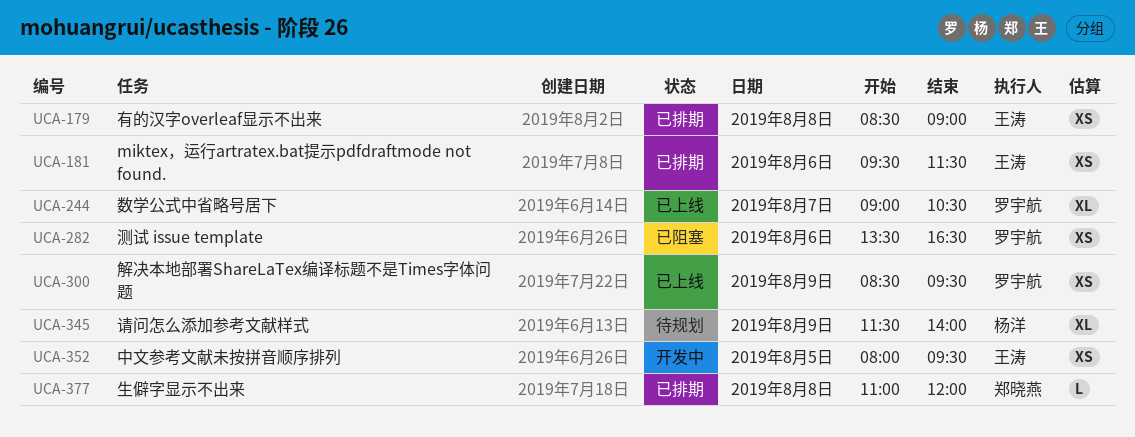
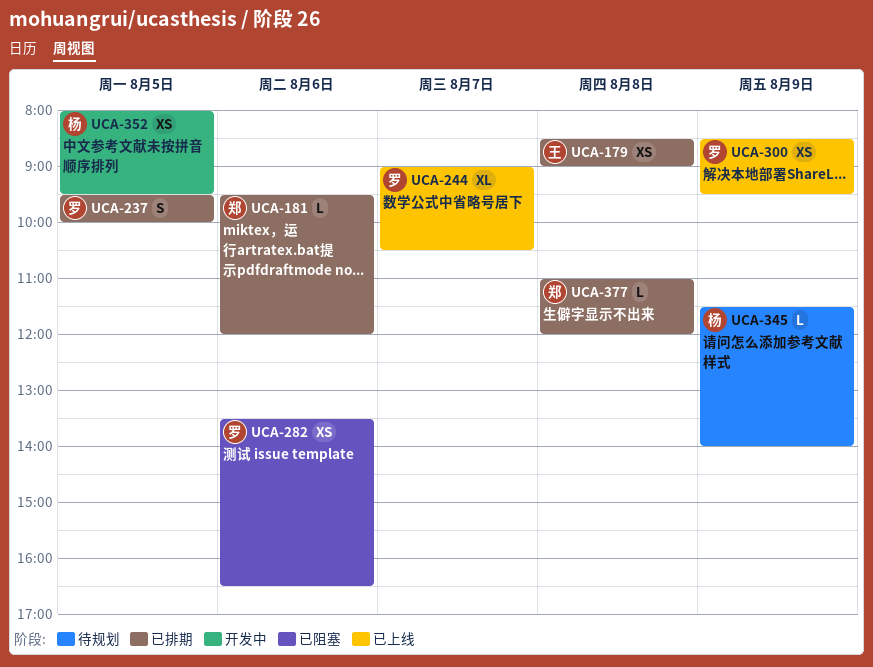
UCA-181, owner: 王涛 -> 郑晓燕
UCA-181, estimate: XS -> L
UCA-181, ends: 11:30 -> 12:00
UCA-237: none -> present
UCA-345, estimate: XL -> L
UCA-352, owner: 王涛 -> 杨洋

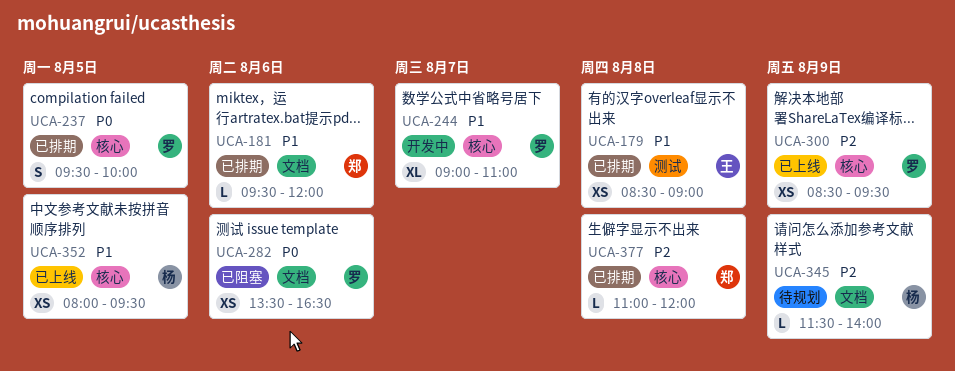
UCA-244, status: 已上线 -> 开发中
UCA-244, ends: 10:30 -> 11:00
UCA-352, status: 开发中 -> 已上线

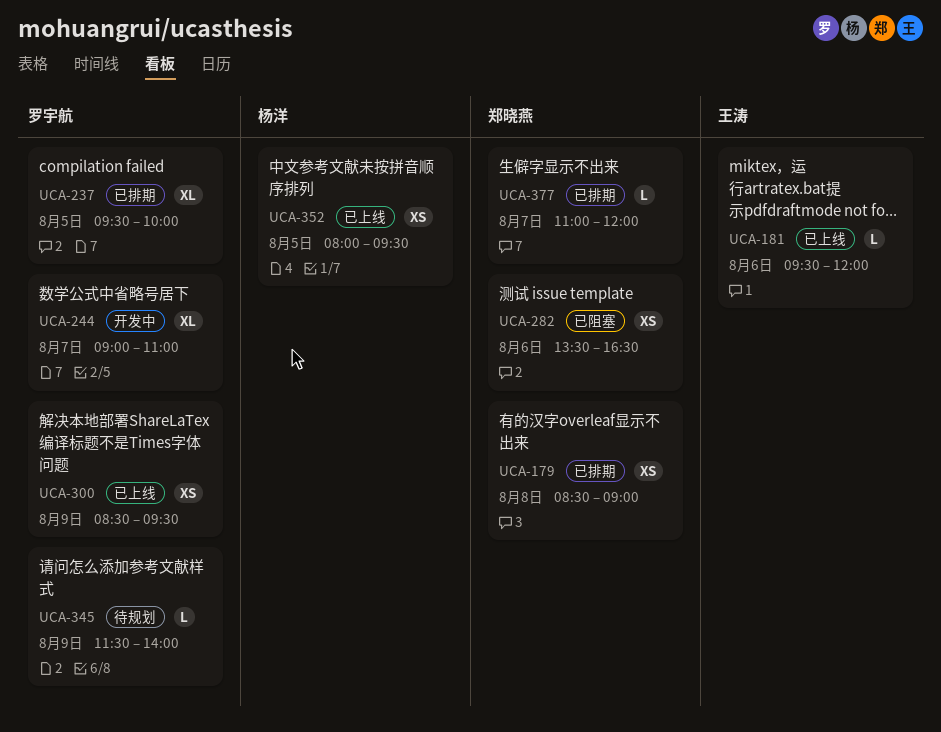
UCA-179, owner: 王涛 -> 郑晓燕
UCA-181, status: 已排期 -> 已上线
UCA-181, owner: 郑晓燕 -> 王涛
UCA-237, estimate: S -> XL
UCA-282, owner: 罗宇航 -> 郑晓燕
UCA-345, owner: 杨洋 -> 罗宇航
UCA-377, day: Aug 8 -> Aug 7

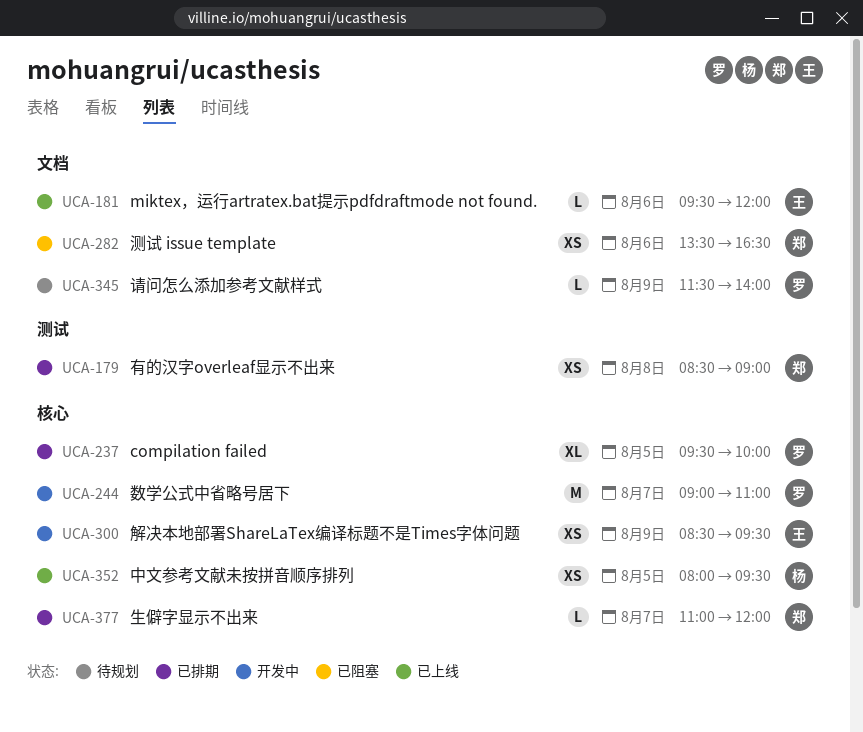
UCA-244, estimate: XL -> M
UCA-300, status: 已上线 -> 开发中
UCA-300, owner: 罗宇航 -> 王涛

